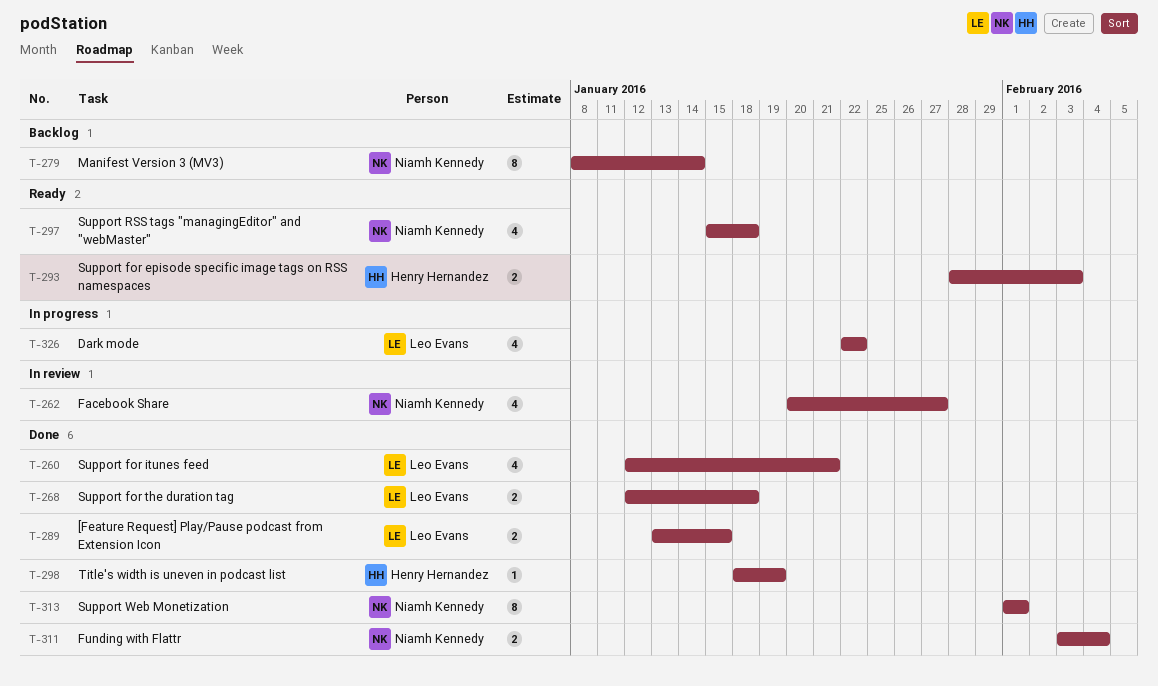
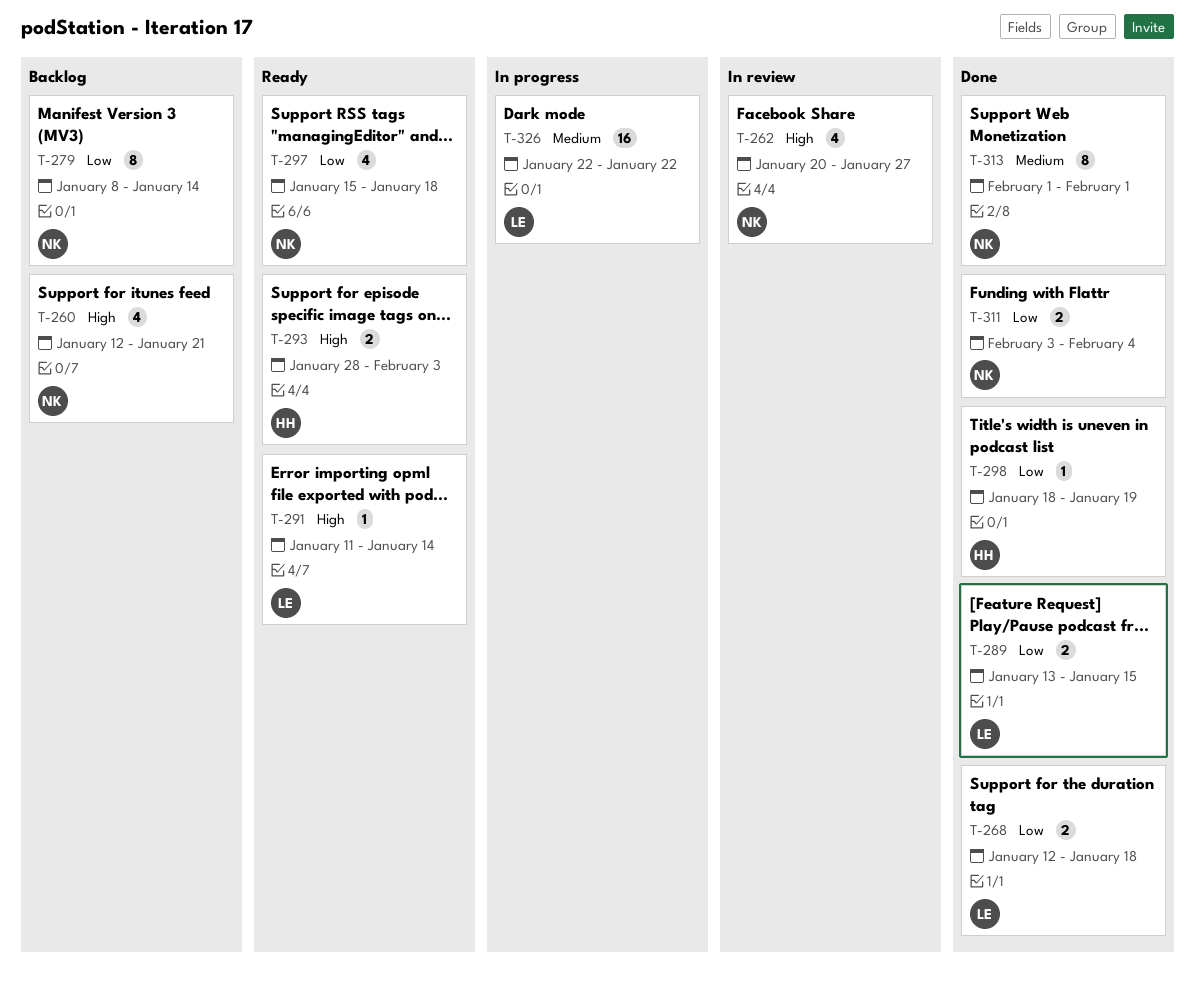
T-260, status: Done -> Backlog
T-260, owner: Leo Evans -> Niamh Kennedy
T-291: none -> present
T-326, estimate: 4 -> 16

